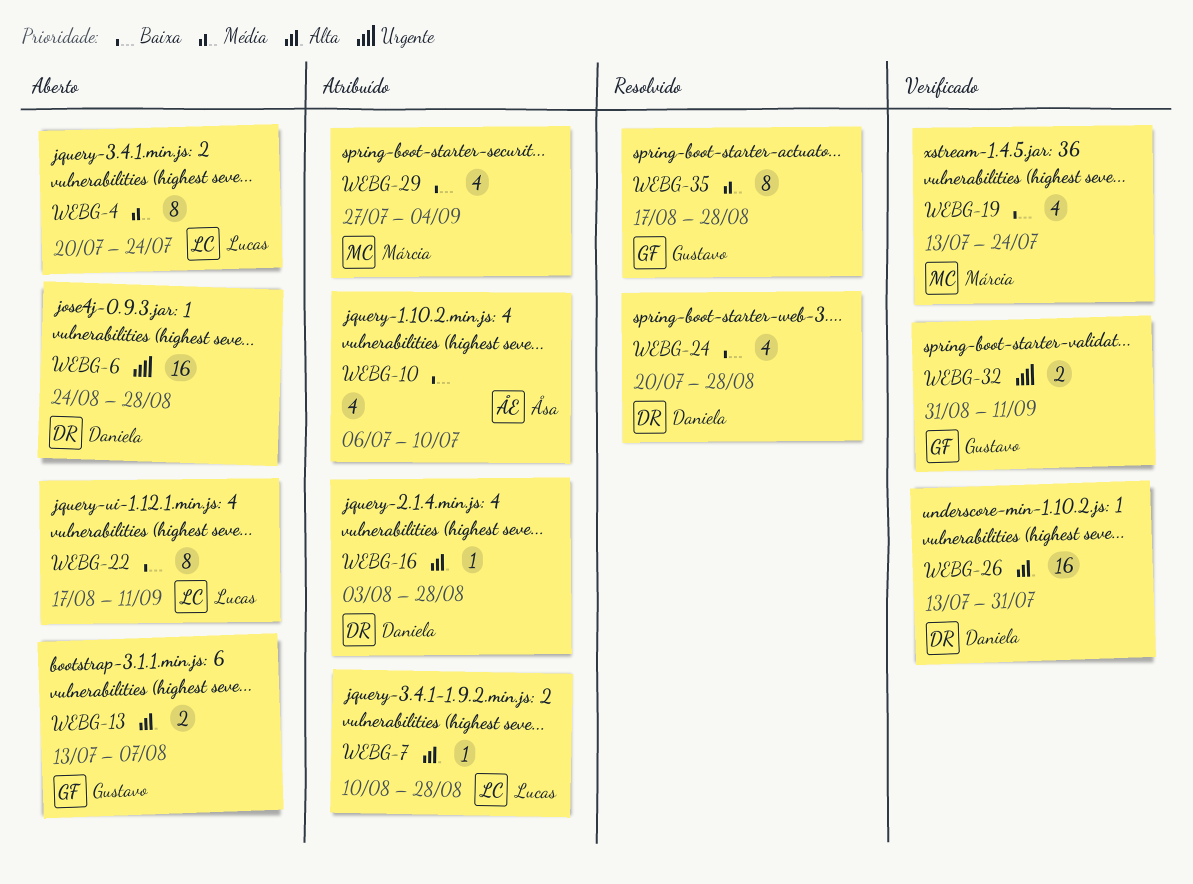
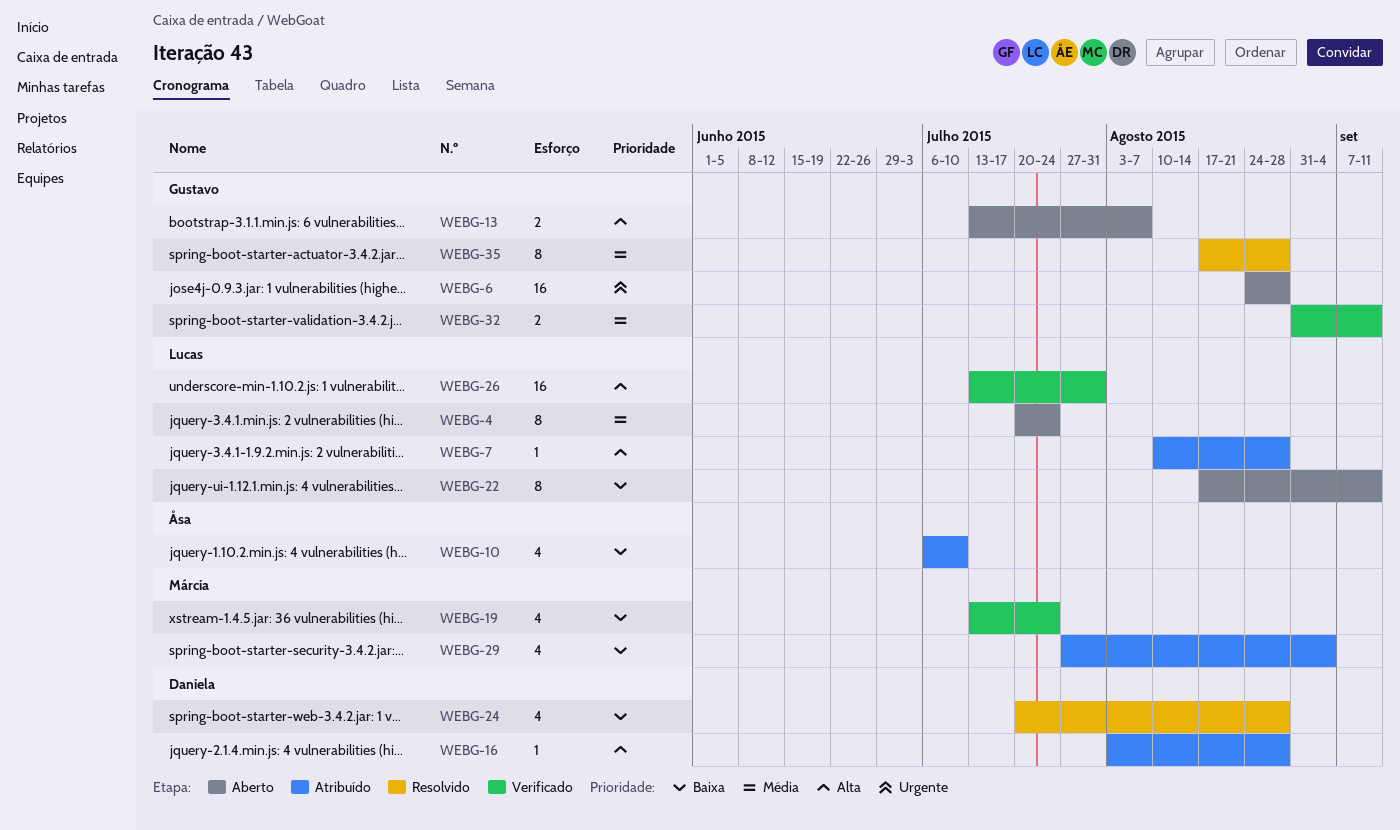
WEBG-6, owner: Daniela -> Gustavo
WEBG-26, owner: Daniela -> Lucas
WEBG-32, priority: Urgente -> Média

